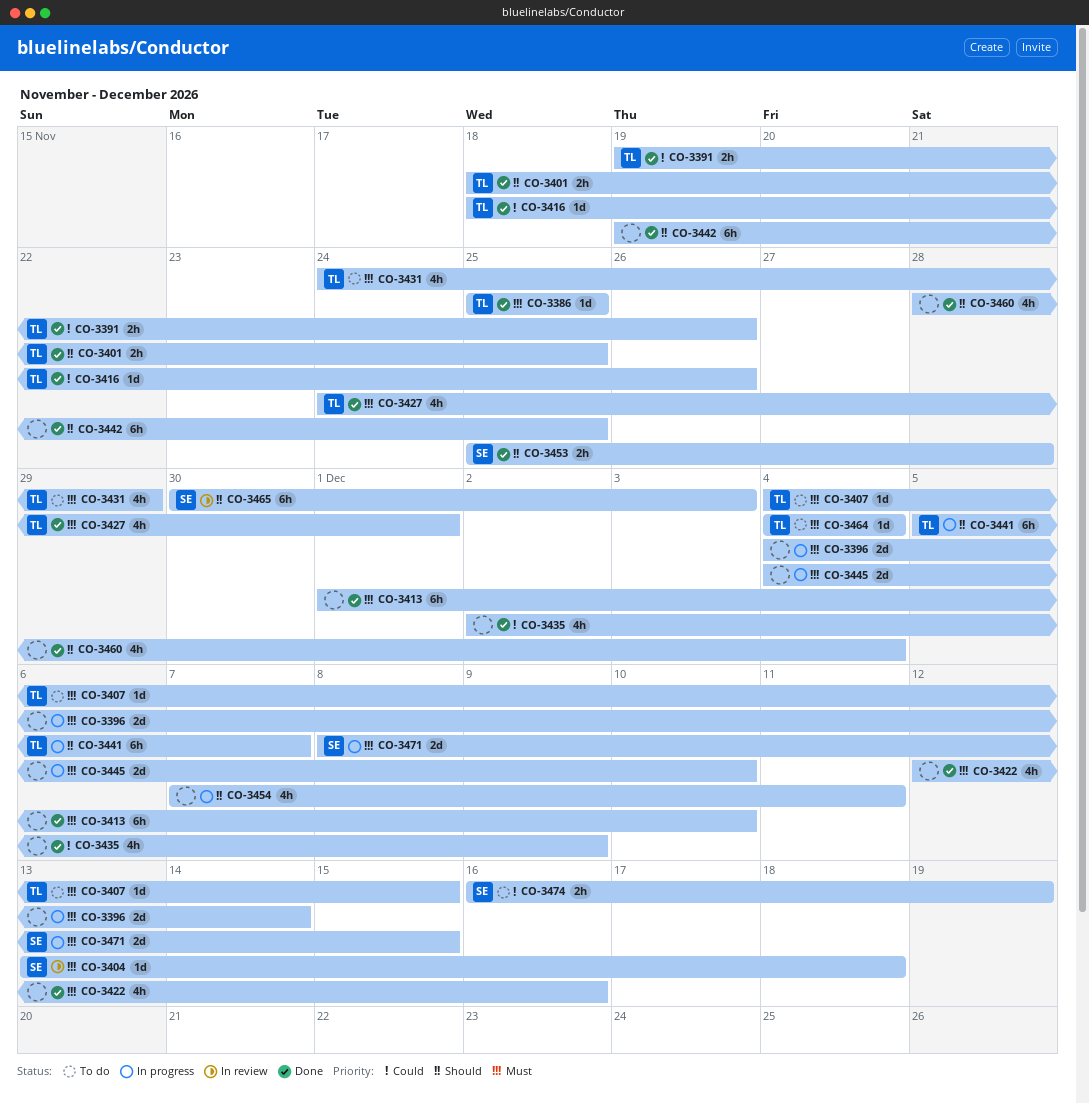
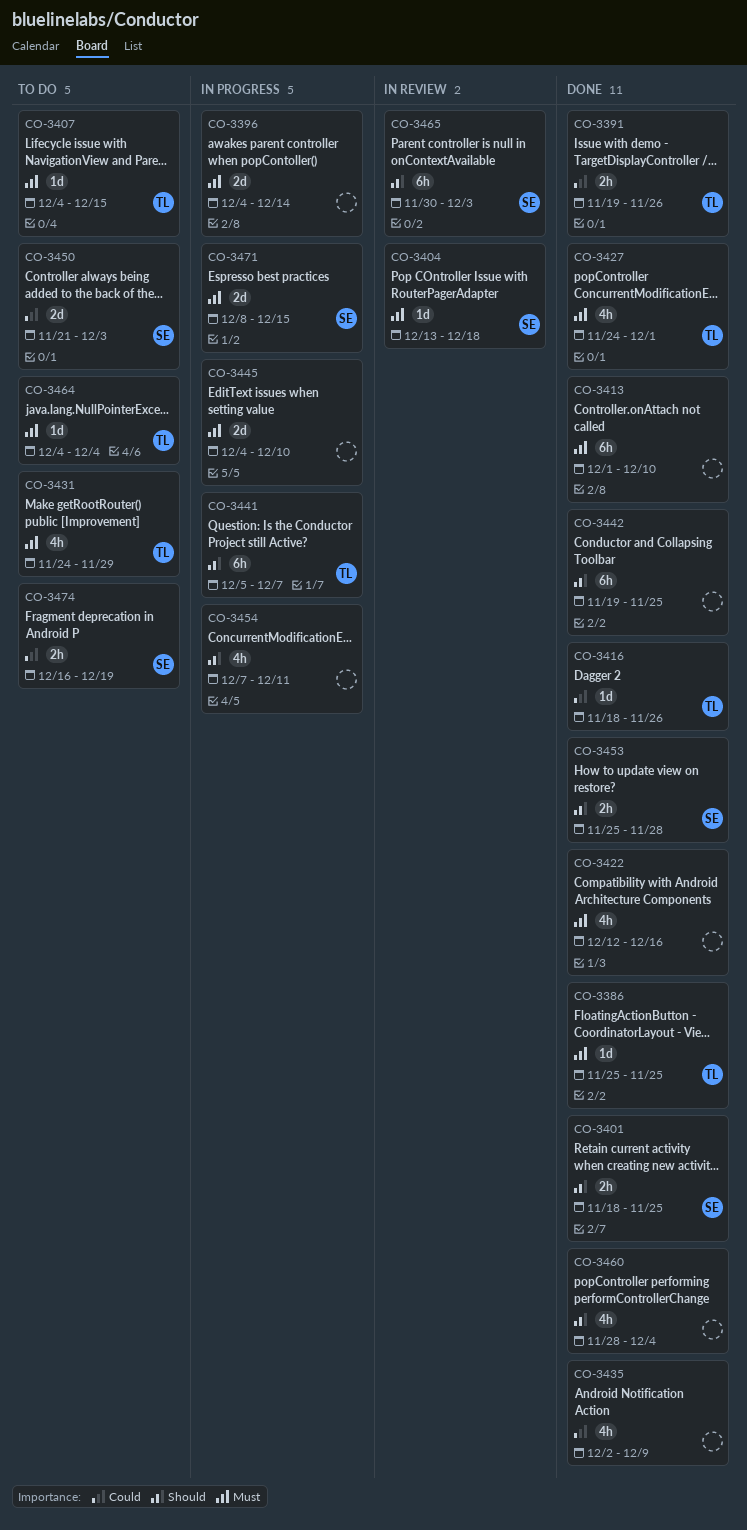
CO-3401, owner: TL -> SE
CO-3450: none -> present

